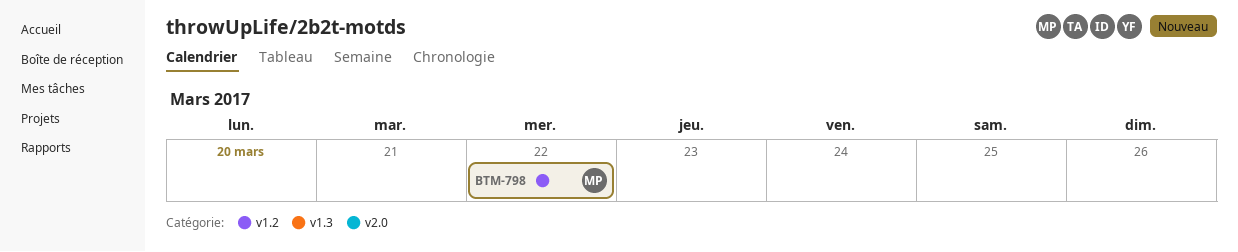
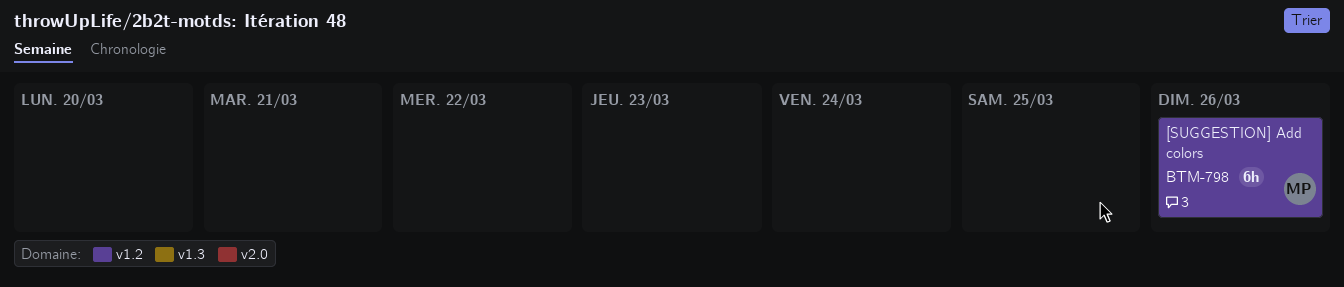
BTM-798, due: Mar 22 -> Mar 26

